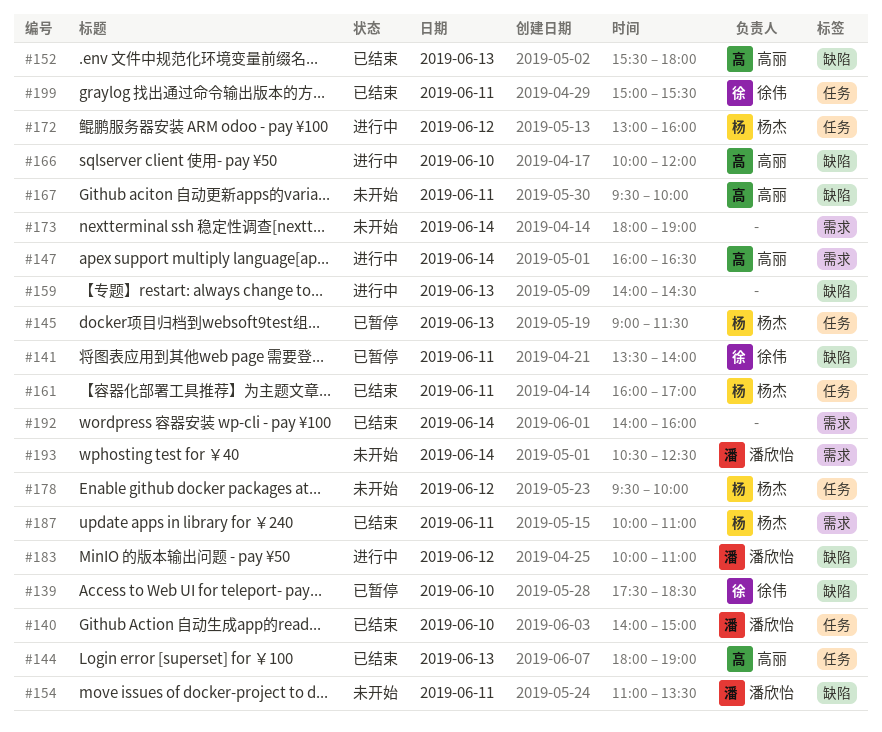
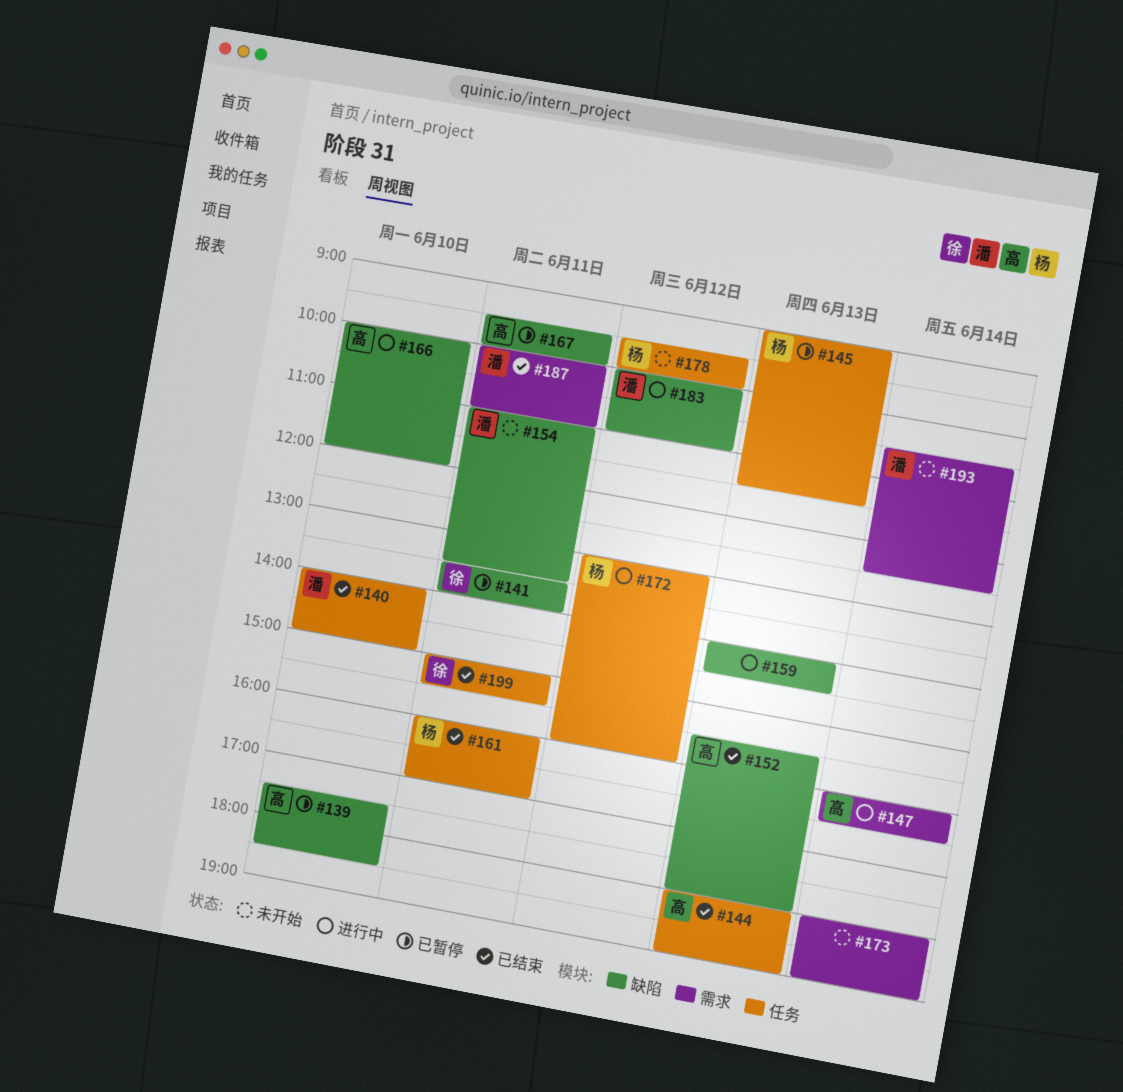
#139, owner: 徐伟 -> 高丽
#167, status: 未开始 -> 已暂停
#187, owner: 杨杰 -> 潘欣怡
#192: present -> none

